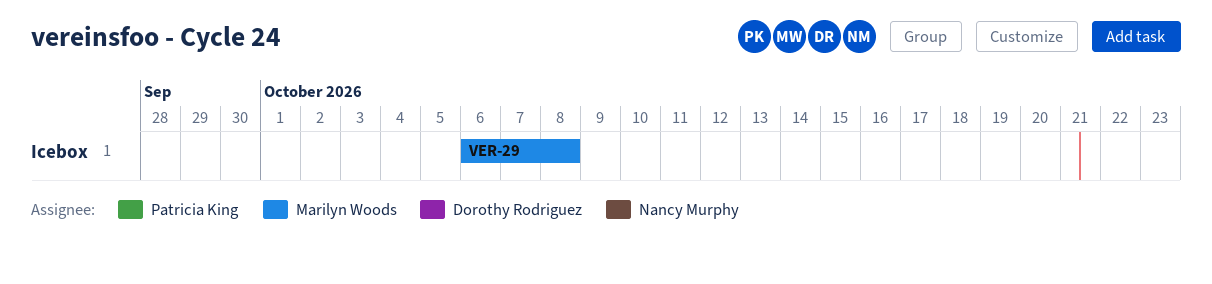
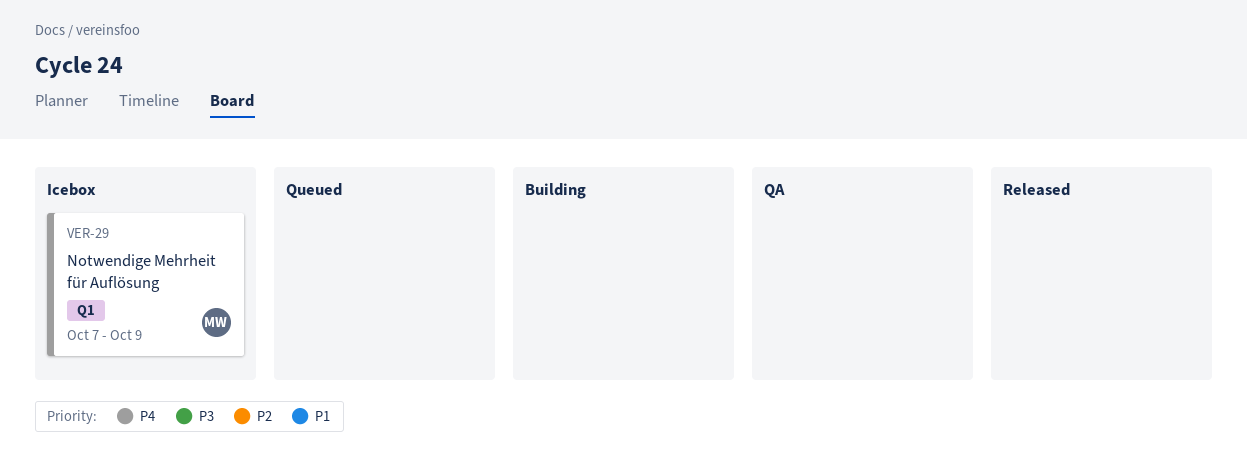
VER-29, start: Oct 6 -> Oct 7
VER-29, due: Oct 8 -> Oct 9

